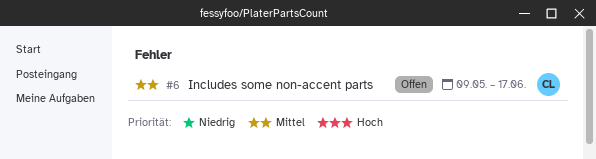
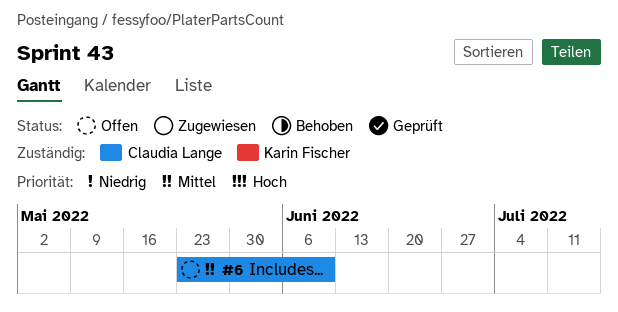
#6, start: May 9 -> May 23
#6, due: Jun 17 -> Jun 10

